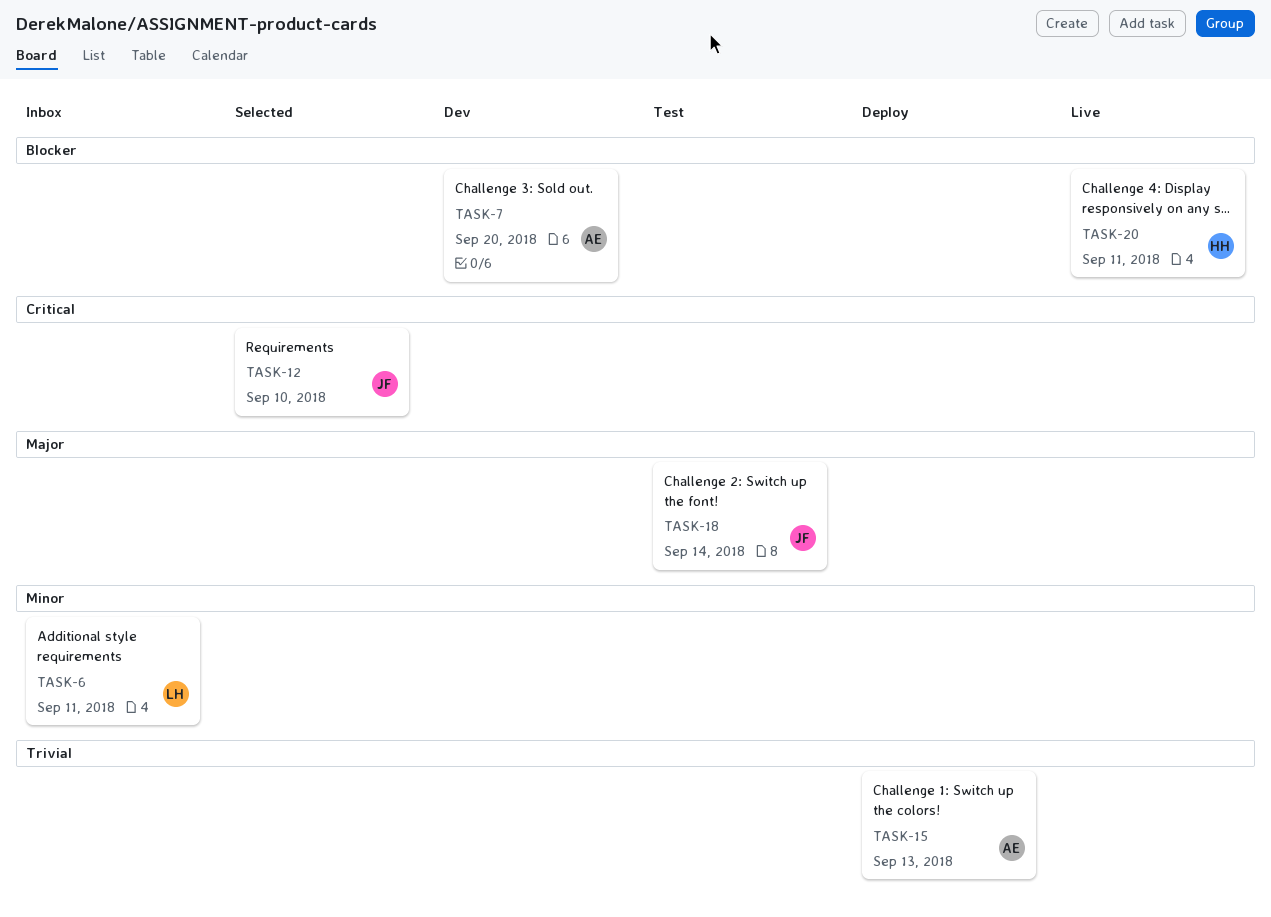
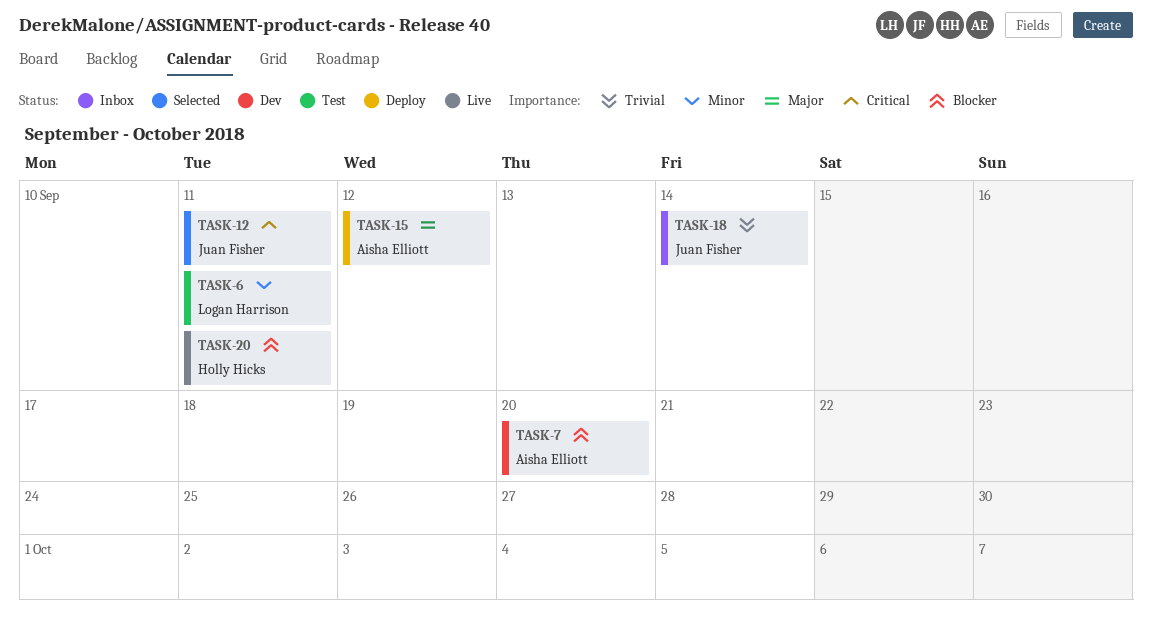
TASK-6, status: Inbox -> Test
TASK-12, due: Sep 10 -> Sep 11
TASK-15, priority: Trivial -> Major
TASK-15, due: Sep 13 -> Sep 12
TASK-18, status: Test -> Inbox
TASK-18, priority: Major -> Trivial

